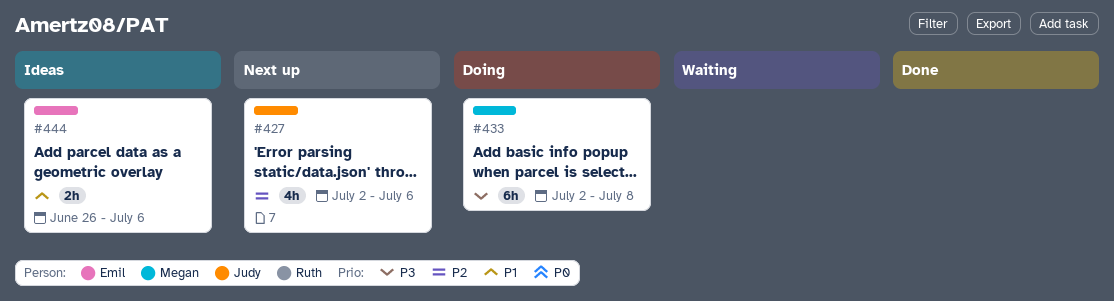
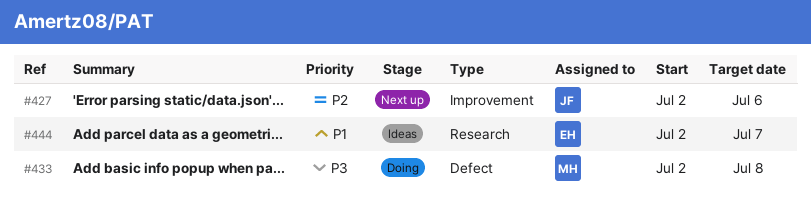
#444, start: Jun 26 -> Jul 2
#444, due: Jul 6 -> Jul 7

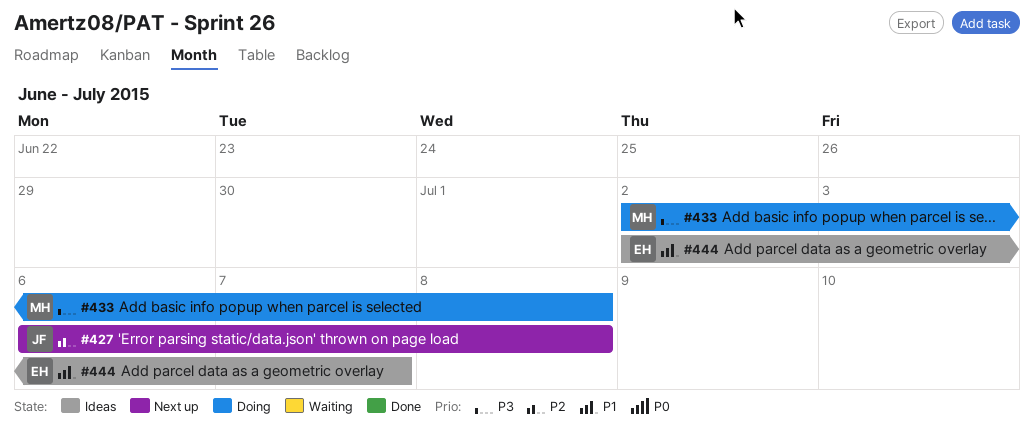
#427, start: Jul 2 -> Jul 6
#427, due: Jul 6 -> Jul 8

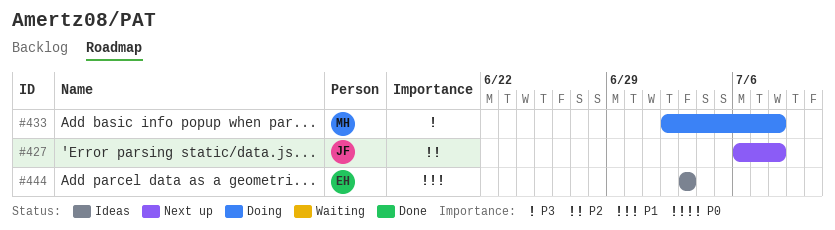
#444, start: Jul 2 -> Jul 3
#444, due: Jul 7 -> Jul 3

